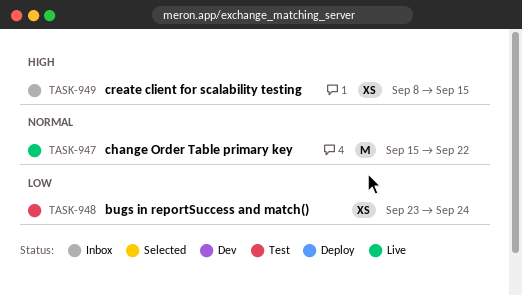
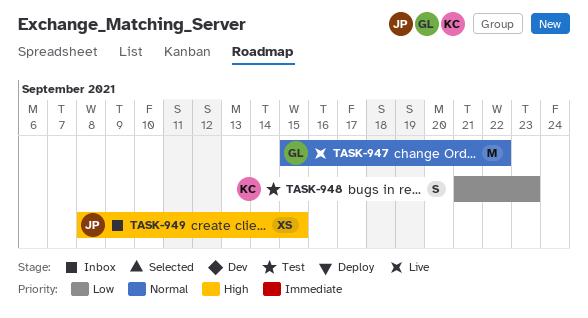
TASK-948, estimate: XS -> S
TASK-948, start: Sep 23 -> Sep 21
TASK-948, due: Sep 24 -> Sep 23

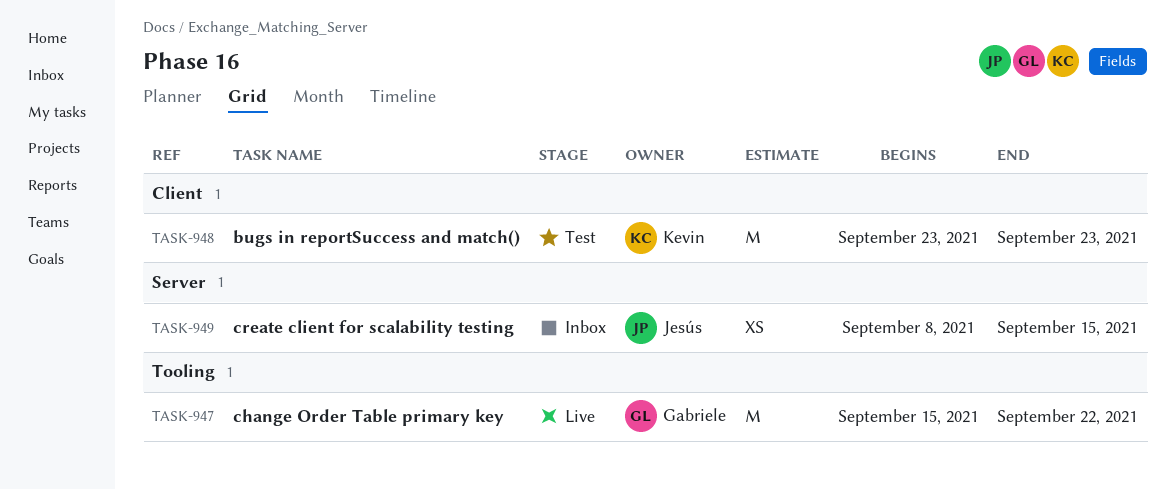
TASK-948, estimate: S -> M
TASK-948, start: Sep 21 -> Sep 23

